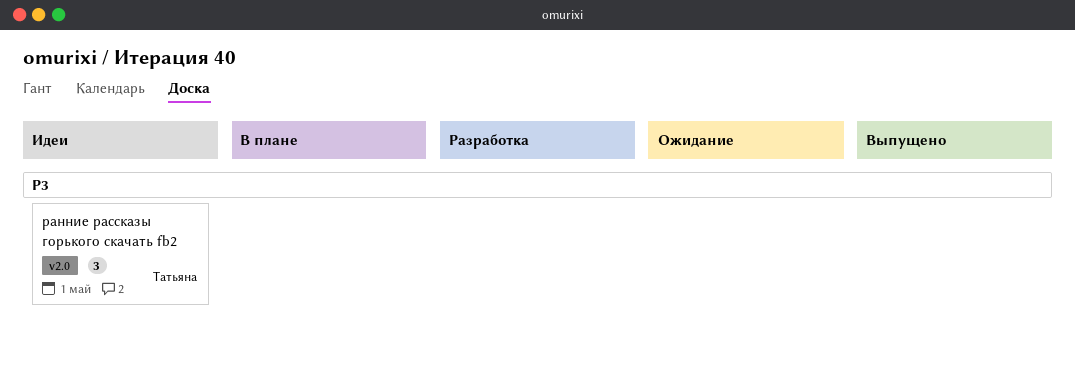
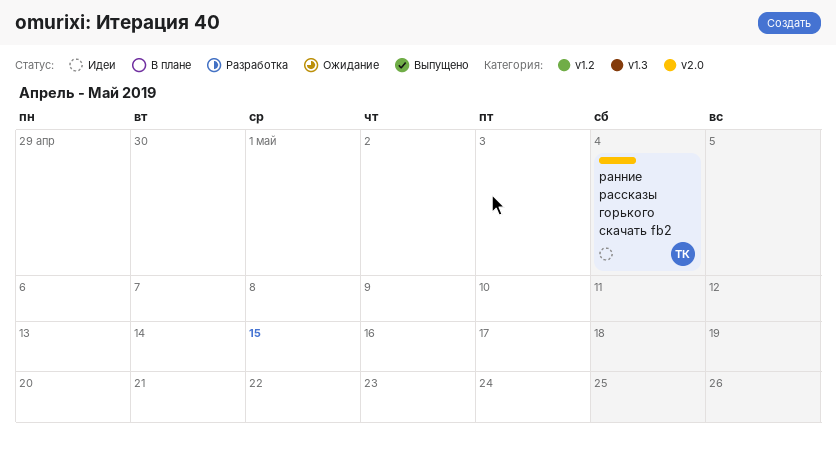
ранние рассказы горького скачать fb2, due: May 1 -> May 4

